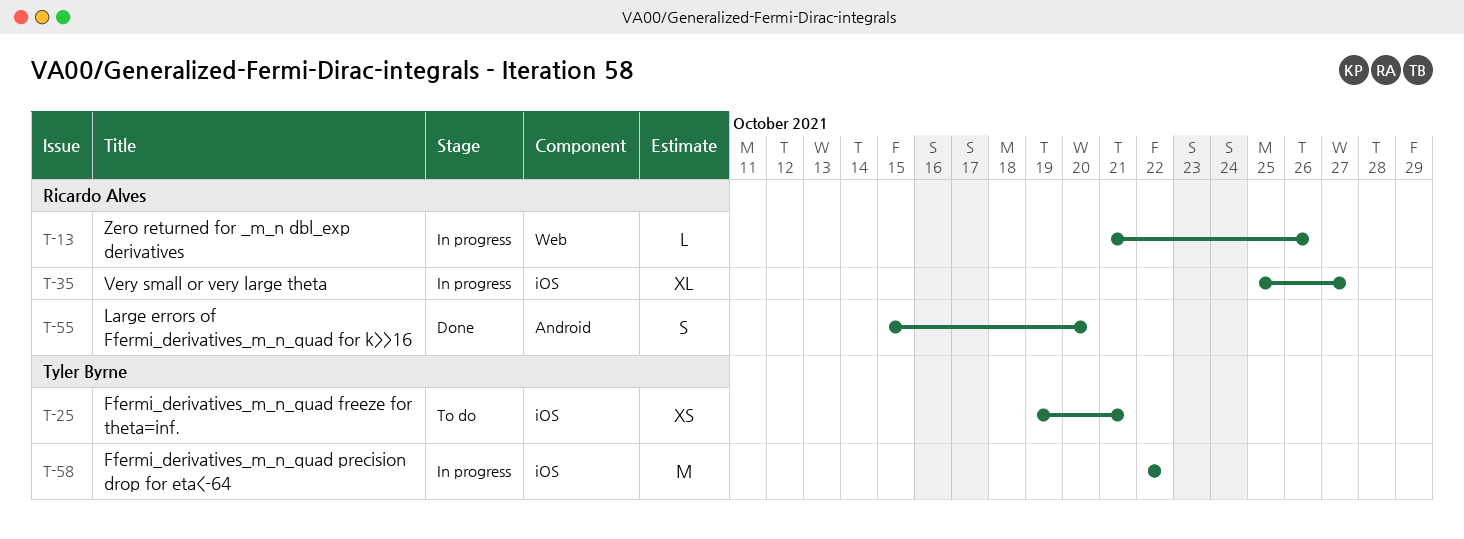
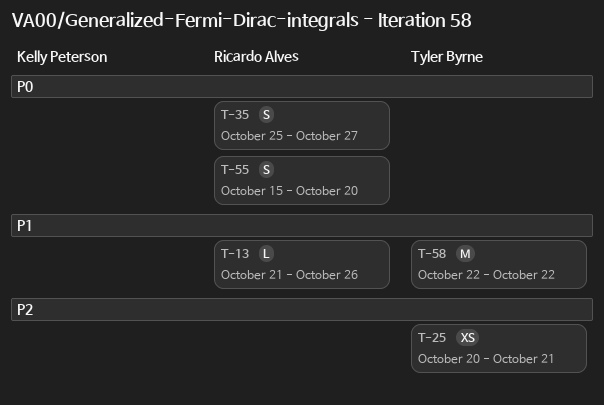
T-25, start: Oct 19 -> Oct 20
T-35, estimate: XL -> S

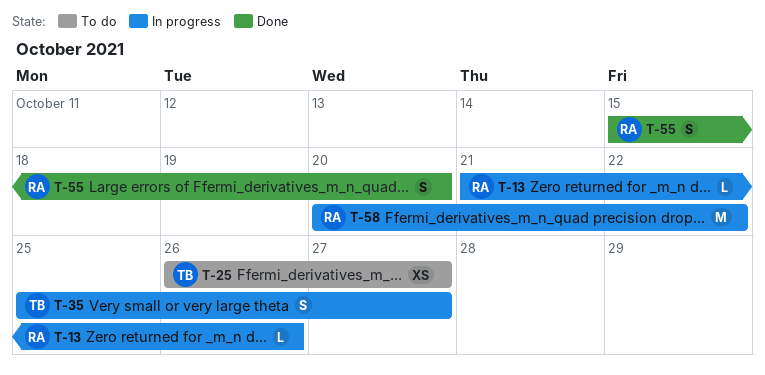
T-25, start: Oct 20 -> Oct 26
T-25, due: Oct 21 -> Oct 27
T-35, owner: Ricardo Alves -> Tyler Byrne
T-58, owner: Tyler Byrne -> Ricardo Alves
T-58, start: Oct 22 -> Oct 20

